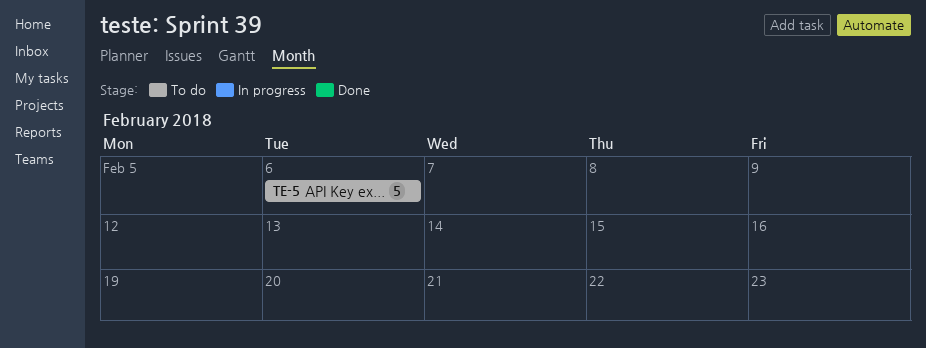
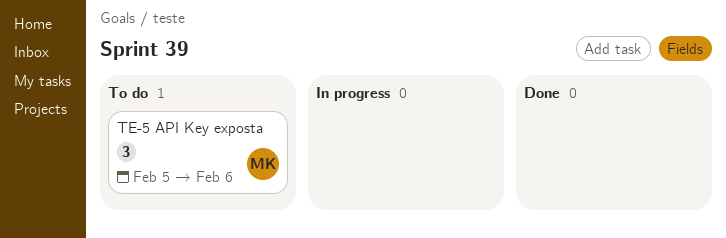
TE-5, estimate: 5 -> 3
TE-5, start: Feb 6 -> Feb 5

